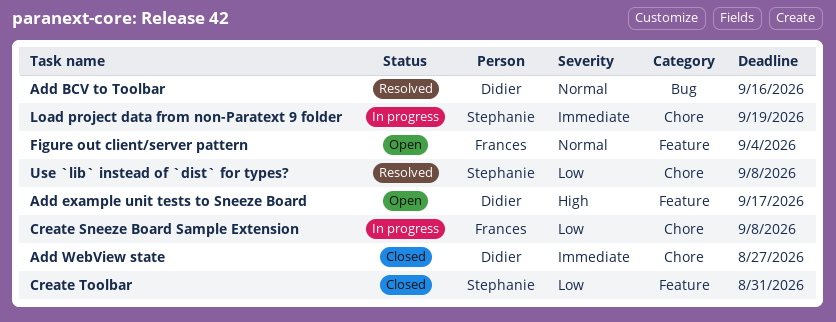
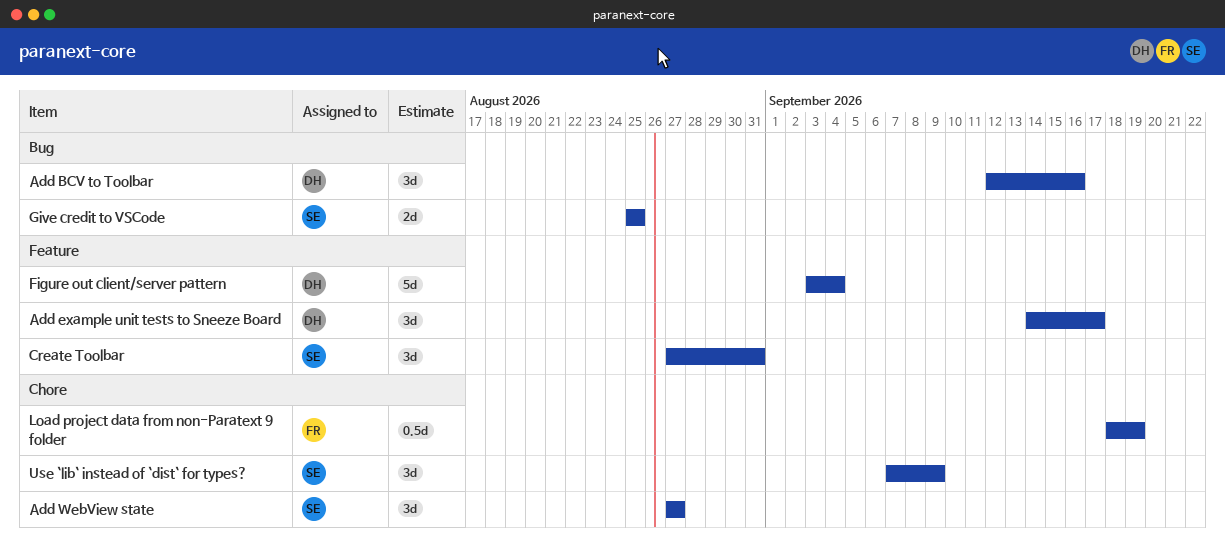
Add WebView state, owner: Didier -> Stephanie
Create Sneeze Board Sample Extension: present -> none
Figure out client/server pattern, owner: Frances -> Didier
Give credit to VSCode: none -> present
Load project data from non-Paratext 9 folder, owner: Stephanie -> Frances
Use `lib` instead of `dist` for types?, due: Sep 8 -> Sep 9

